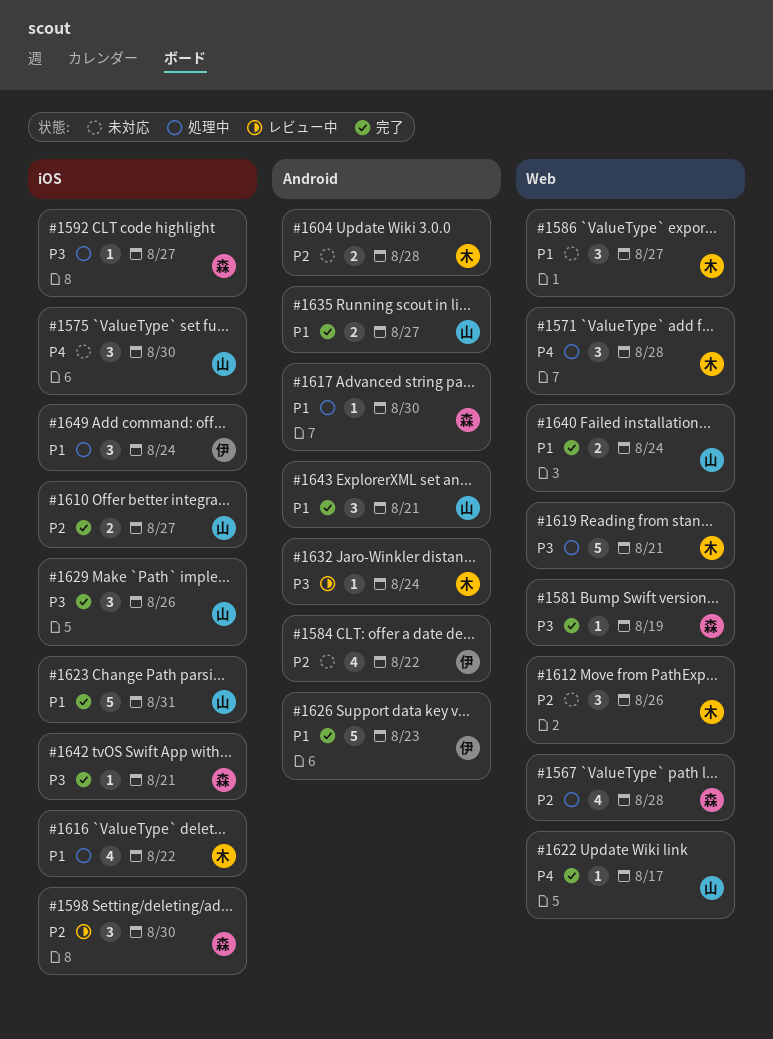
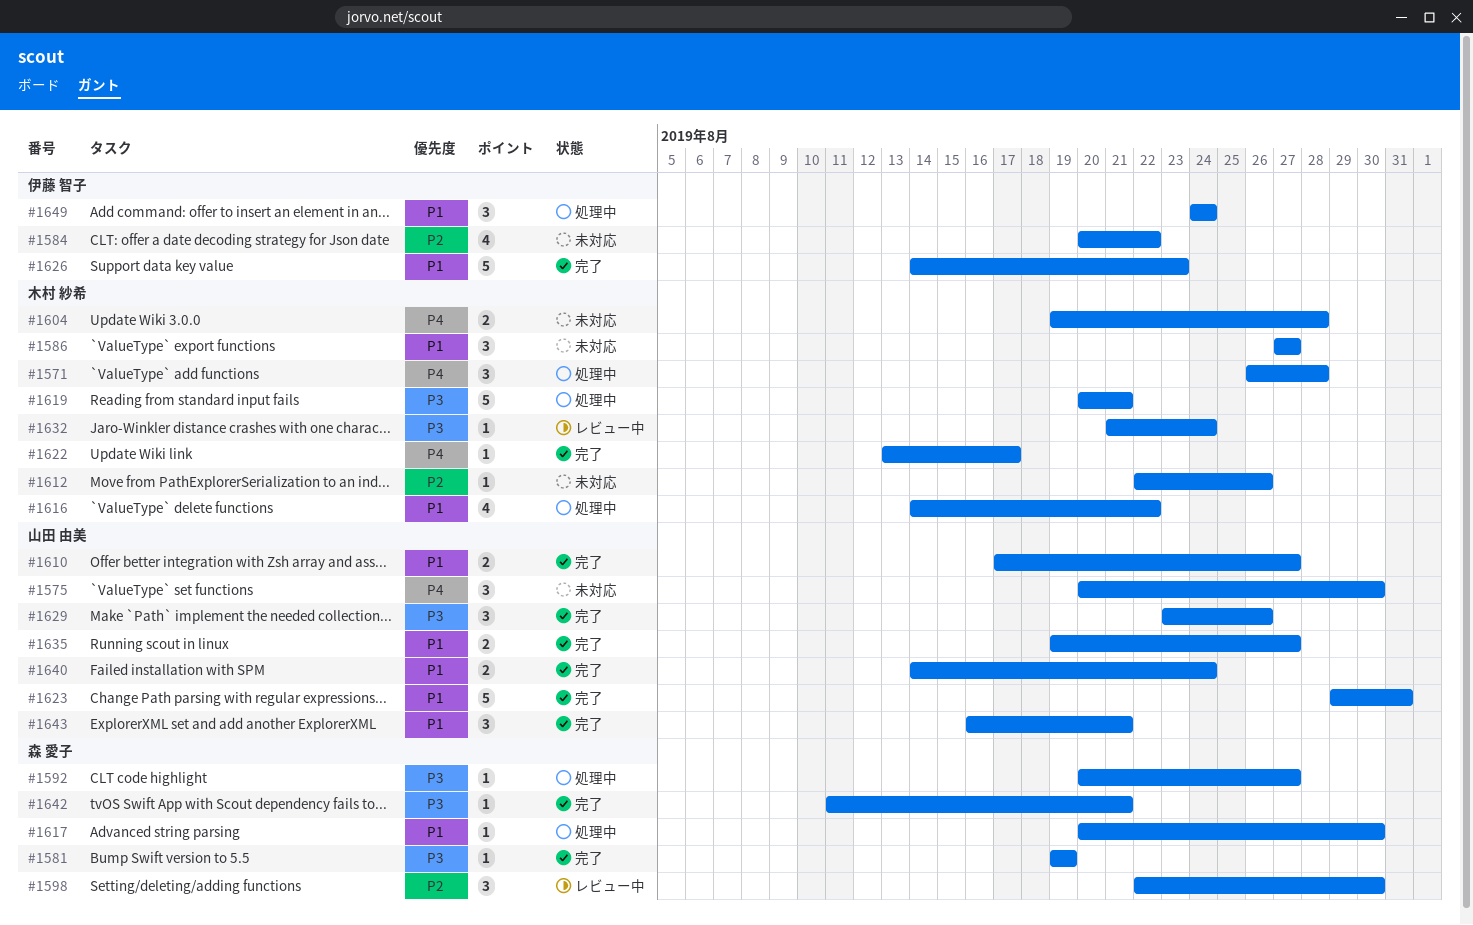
#1567: present -> none
#1604, priority: P2 -> P4
#1610, priority: P2 -> P1
#1612, estimate: 3 -> 1
#1622, owner: 山田 由美 -> 木村 紗希

